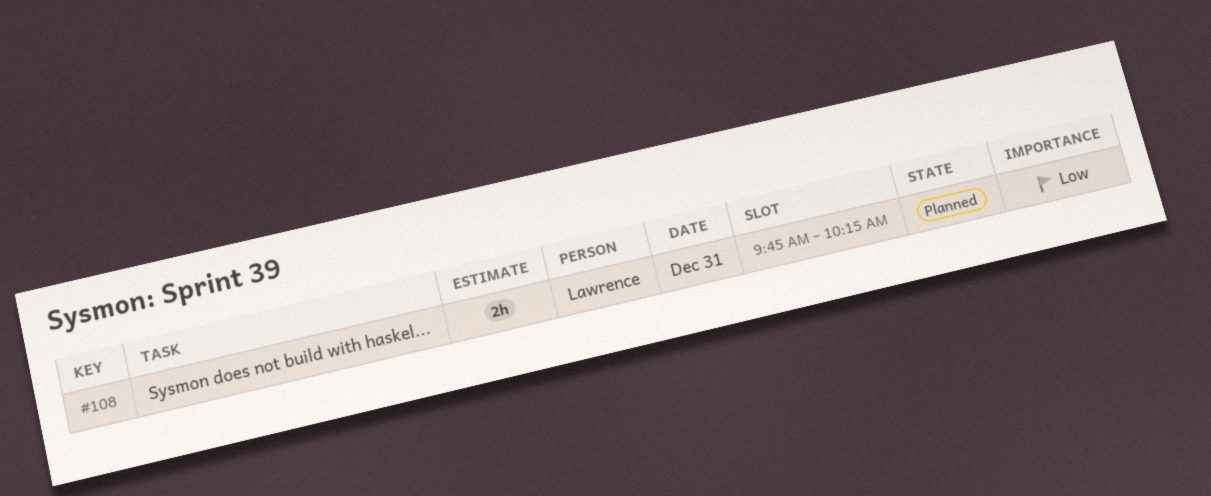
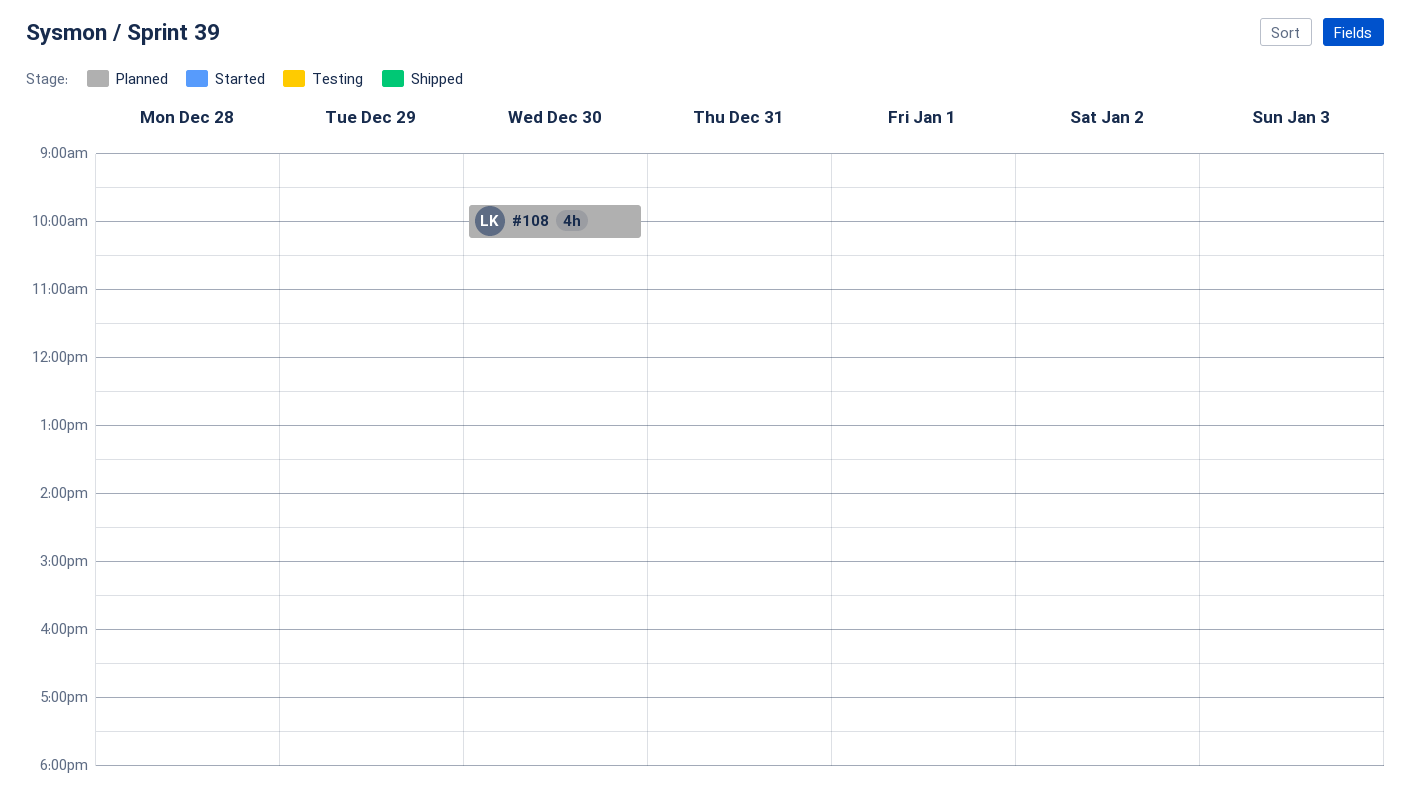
#108, estimate: 2h -> 4h
#108, day: Dec 31 -> Dec 30

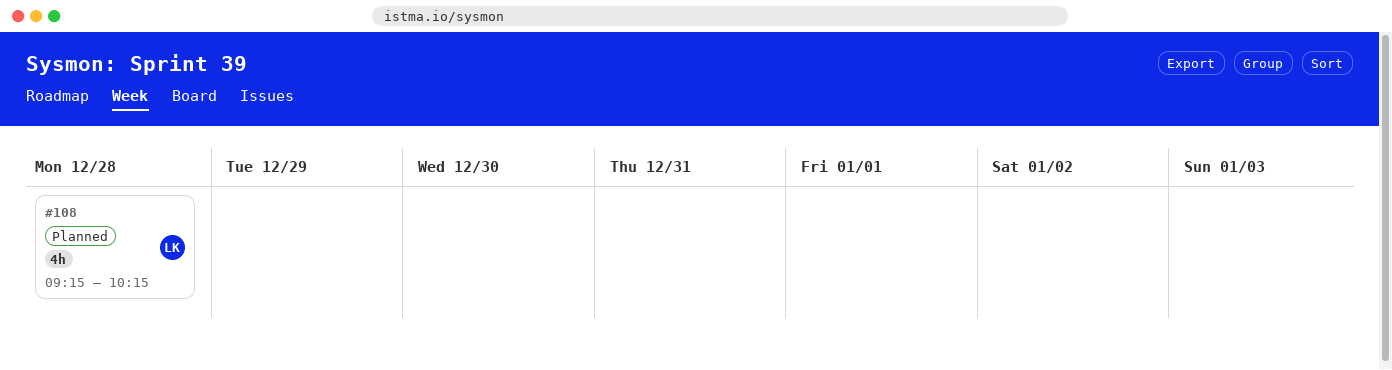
#108, day: Dec 30 -> Dec 28
#108, begins: 09:45 -> 09:15

